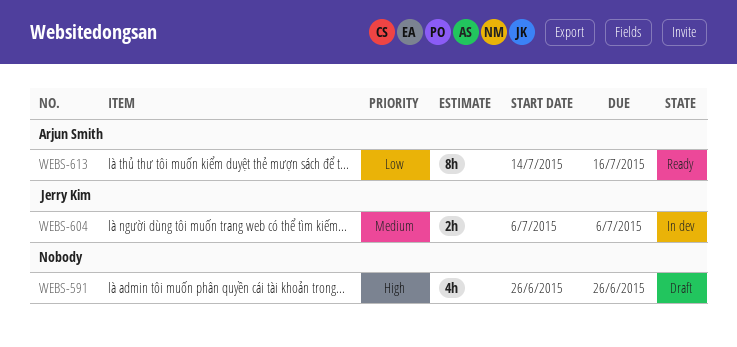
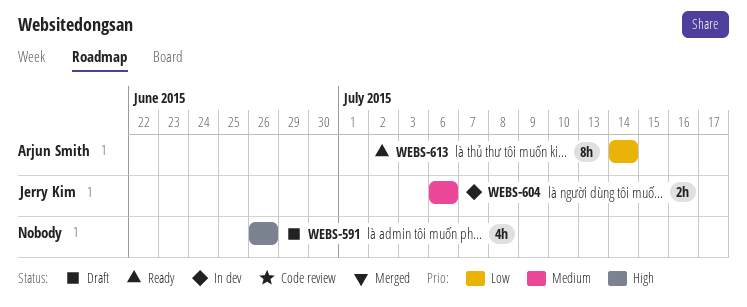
WEBS-613, due: Jul 16 -> Jul 14

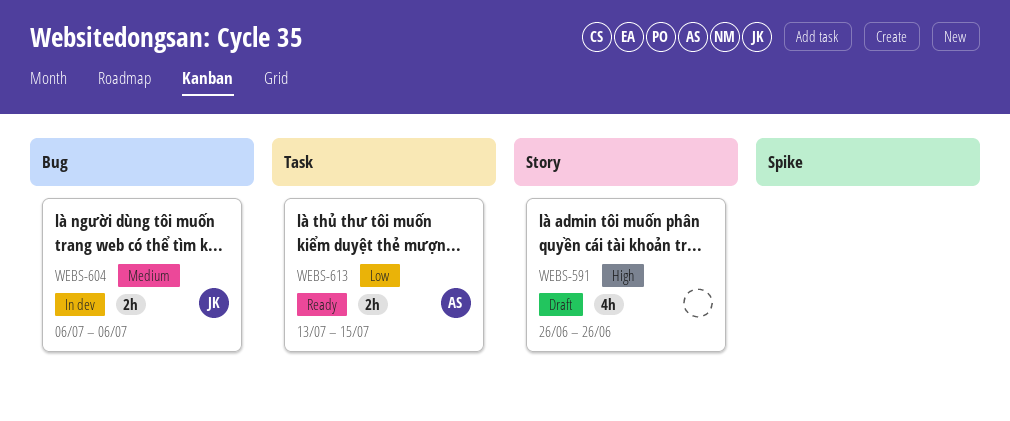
WEBS-613, estimate: 8h -> 2h
WEBS-613, start: Jul 14 -> Jul 13
WEBS-613, due: Jul 14 -> Jul 15

